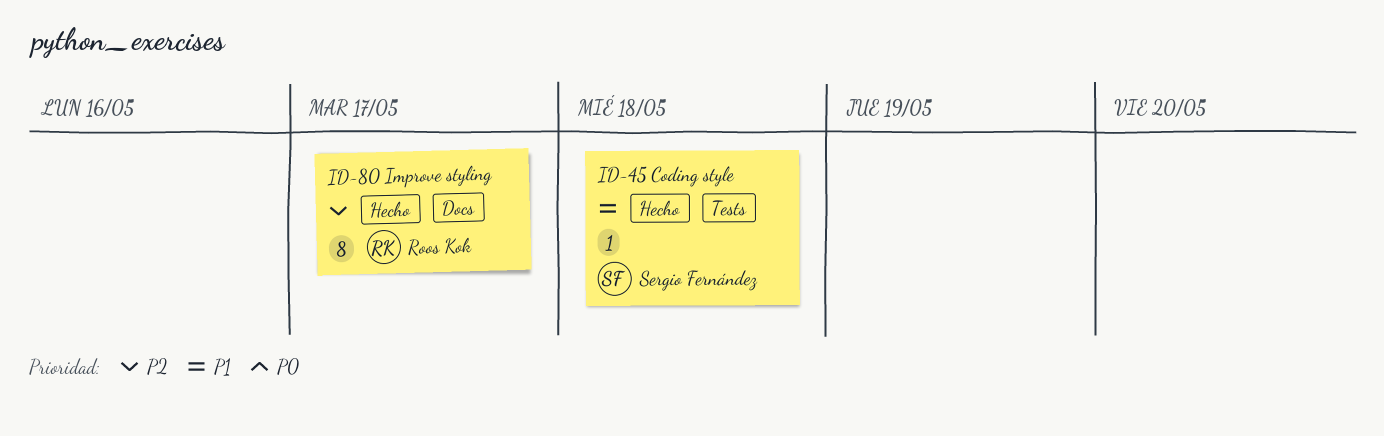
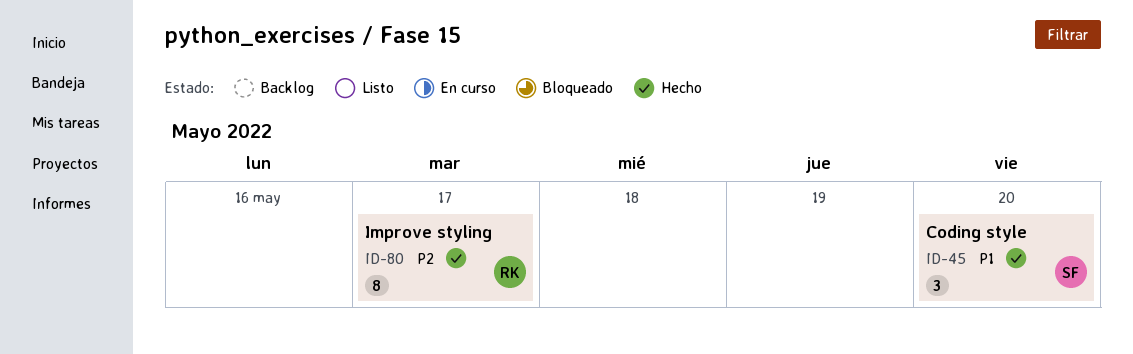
ID-45, estimate: 1 -> 3
ID-45, due: May 18 -> May 20

